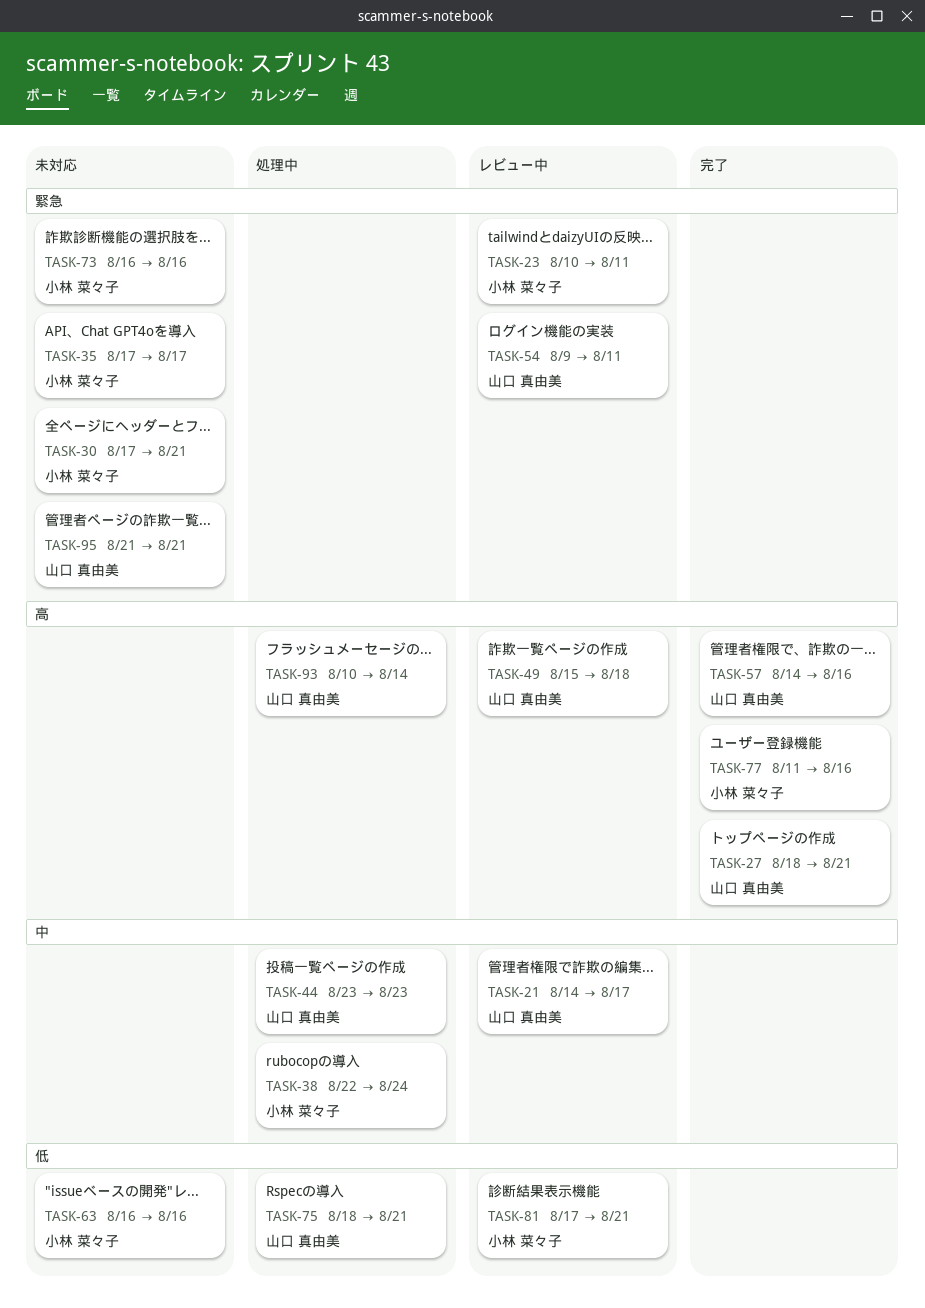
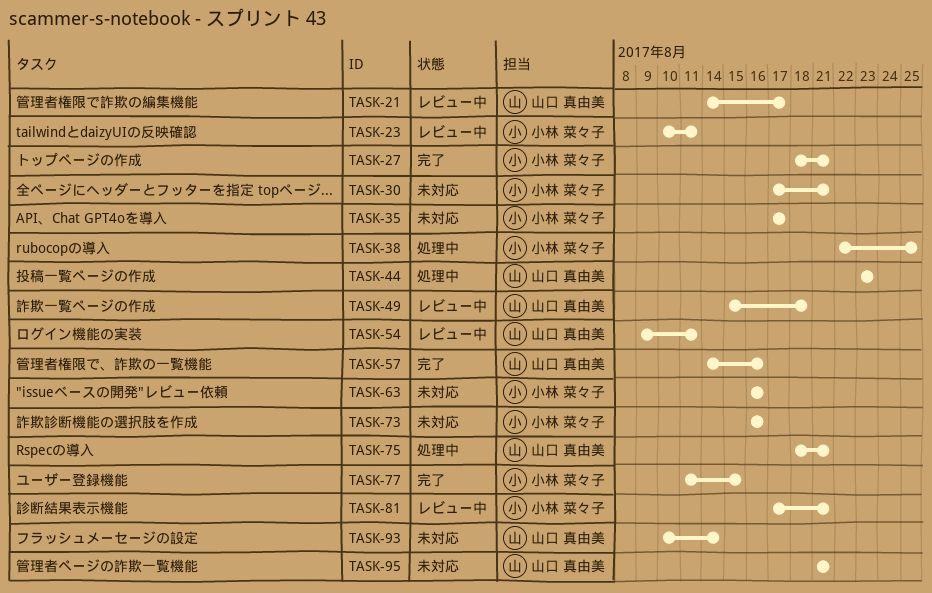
TASK-27, owner: 山口 真由美 -> 小林 菜々子
TASK-38, due: Aug 24 -> Aug 25
TASK-77, due: Aug 16 -> Aug 15
TASK-93, status: 処理中 -> 未対応

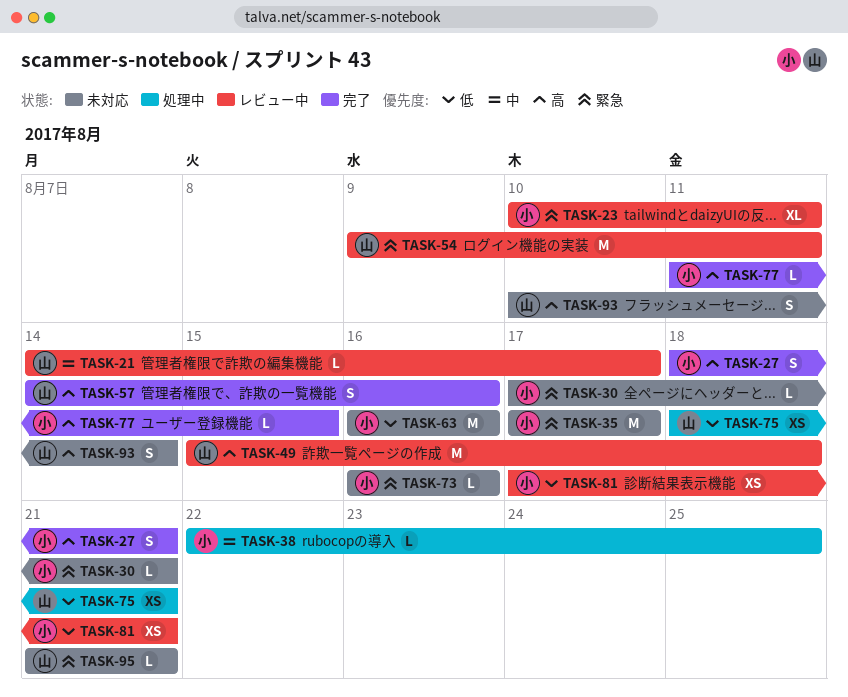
TASK-44: present -> none

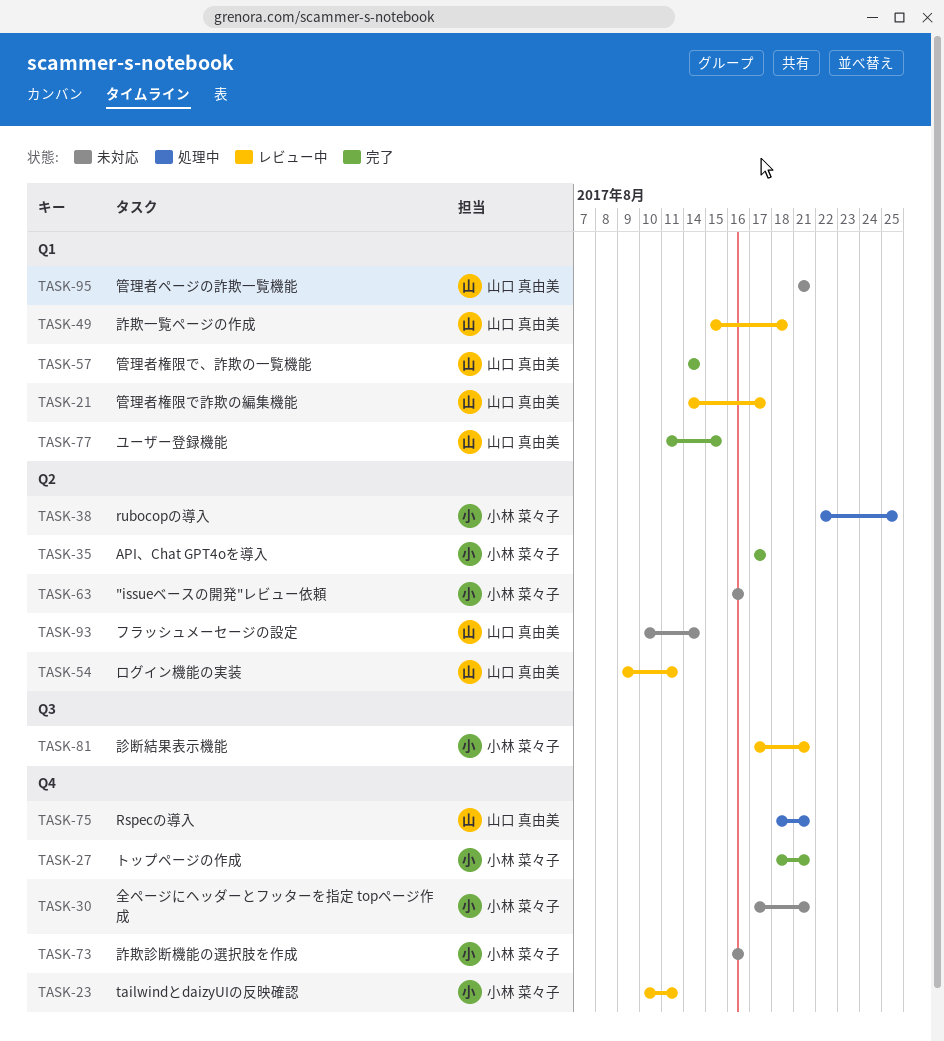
TASK-35, status: 未対応 -> 完了
TASK-57, due: Aug 16 -> Aug 14
TASK-77, owner: 小林 菜々子 -> 山口 真由美

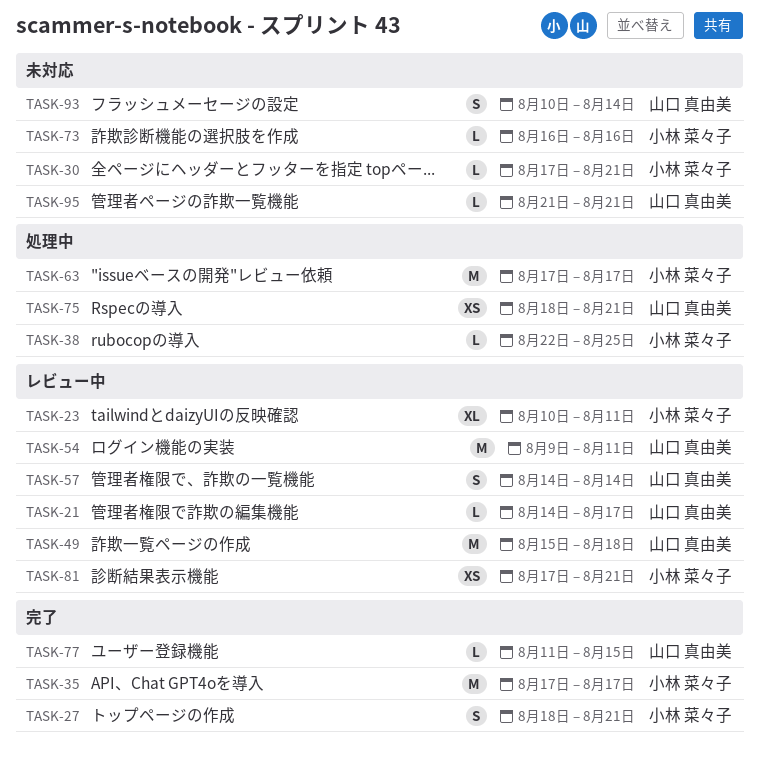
TASK-57, status: 完了 -> レビュー中
TASK-63, status: 未対応 -> 処理中
TASK-63, start: Aug 16 -> Aug 17
TASK-63, due: Aug 16 -> Aug 17

